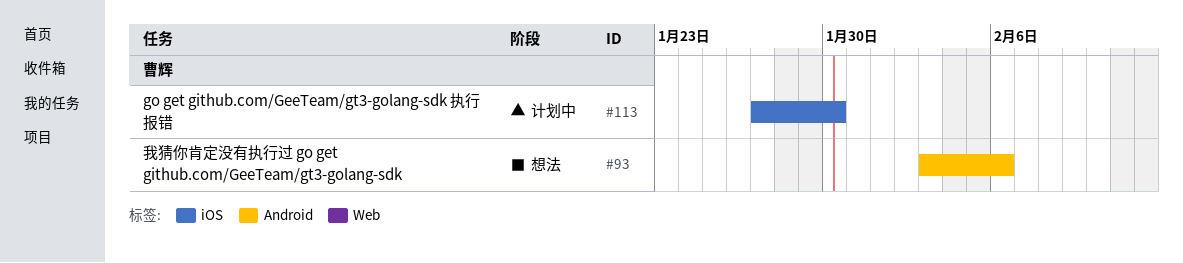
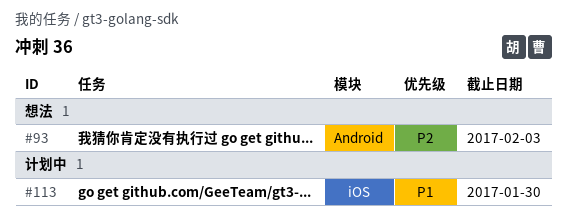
#93, due: Feb 6 -> Feb 3

